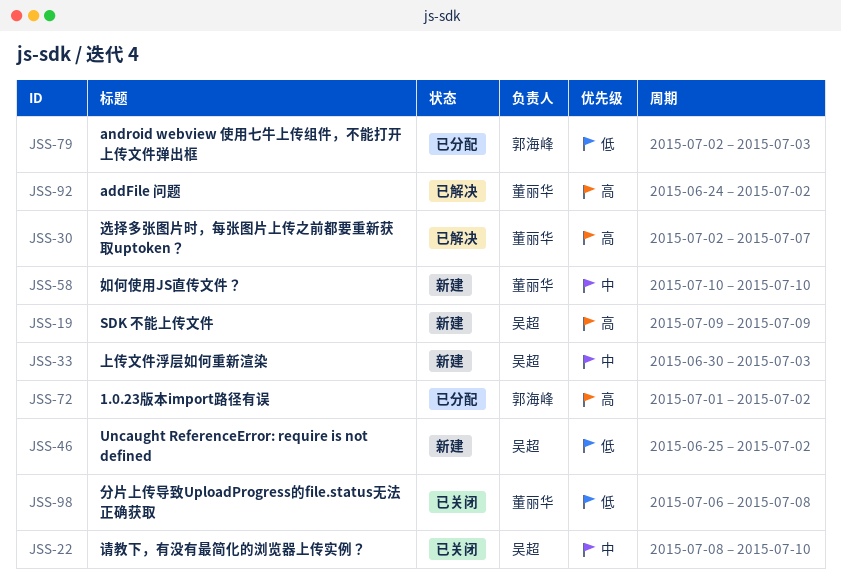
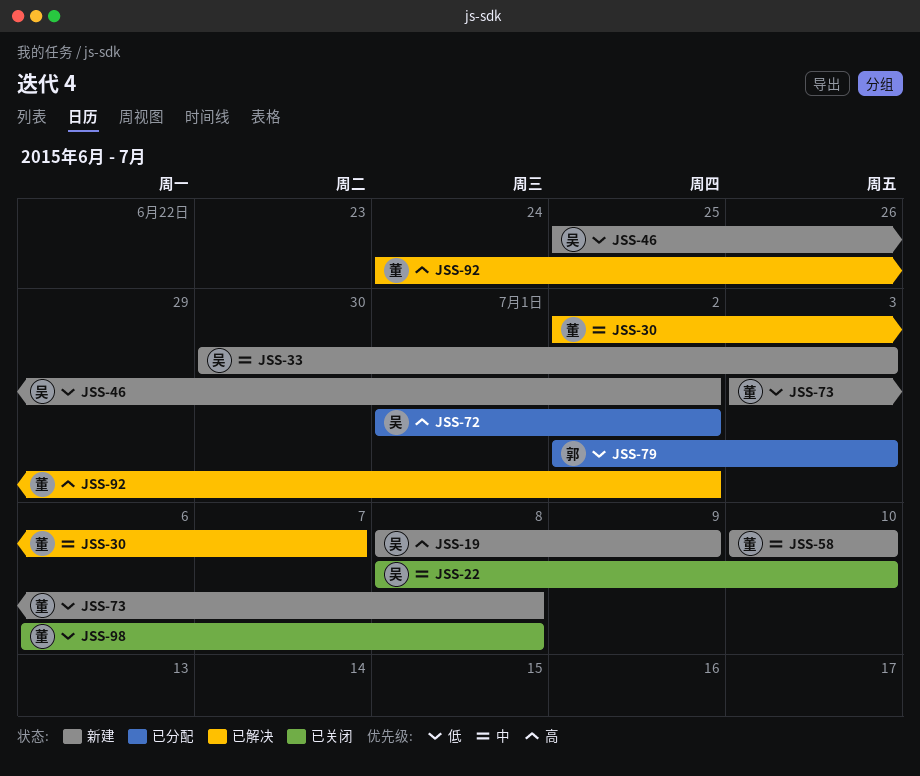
JSS-19, start: Jul 9 -> Jul 8
JSS-30, priority: 高 -> 中
JSS-72, owner: 郭海峰 -> 吴超
JSS-73: none -> present

